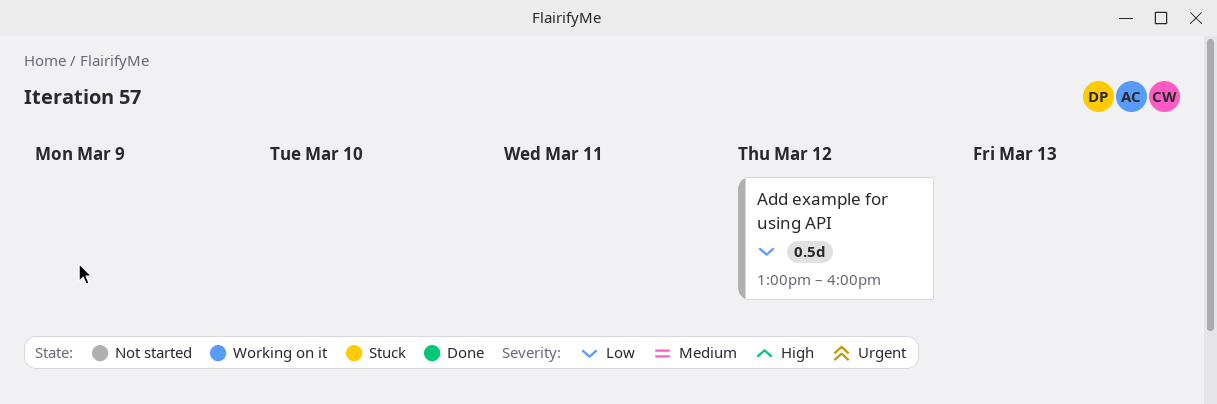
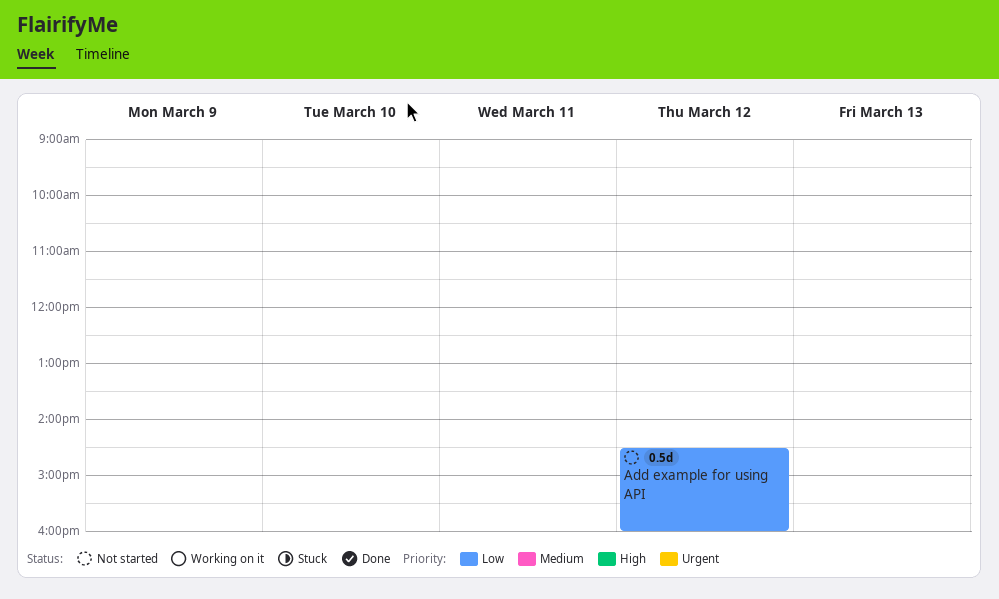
Add example for using API, begins: 13:00 -> 14:30

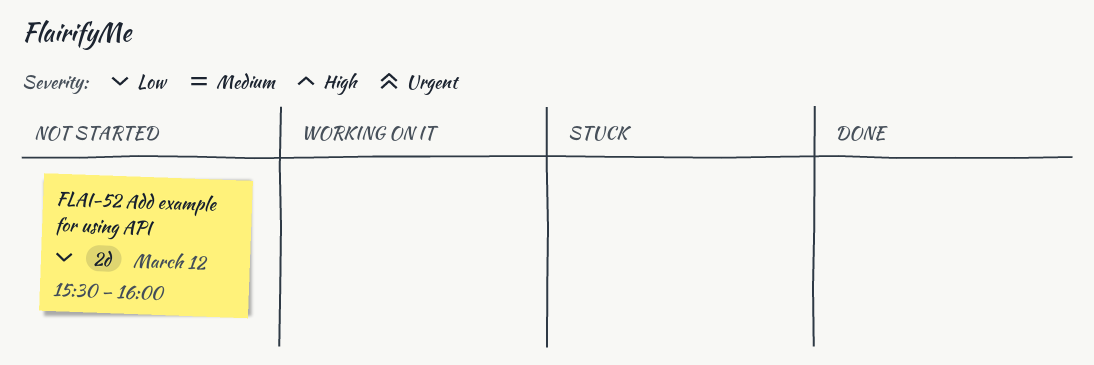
Add example for using API, estimate: 0.5d -> 2d
Add example for using API, begins: 14:30 -> 15:30

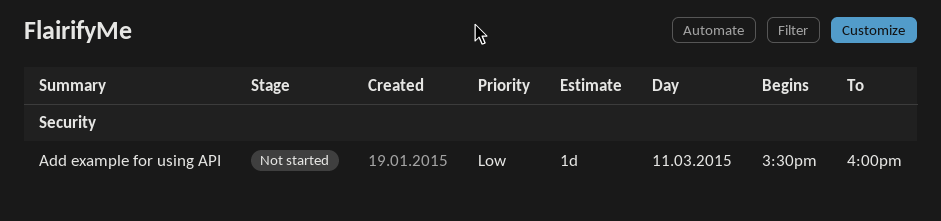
Add example for using API, estimate: 2d -> 1d
Add example for using API, day: Mar 12 -> Mar 11

